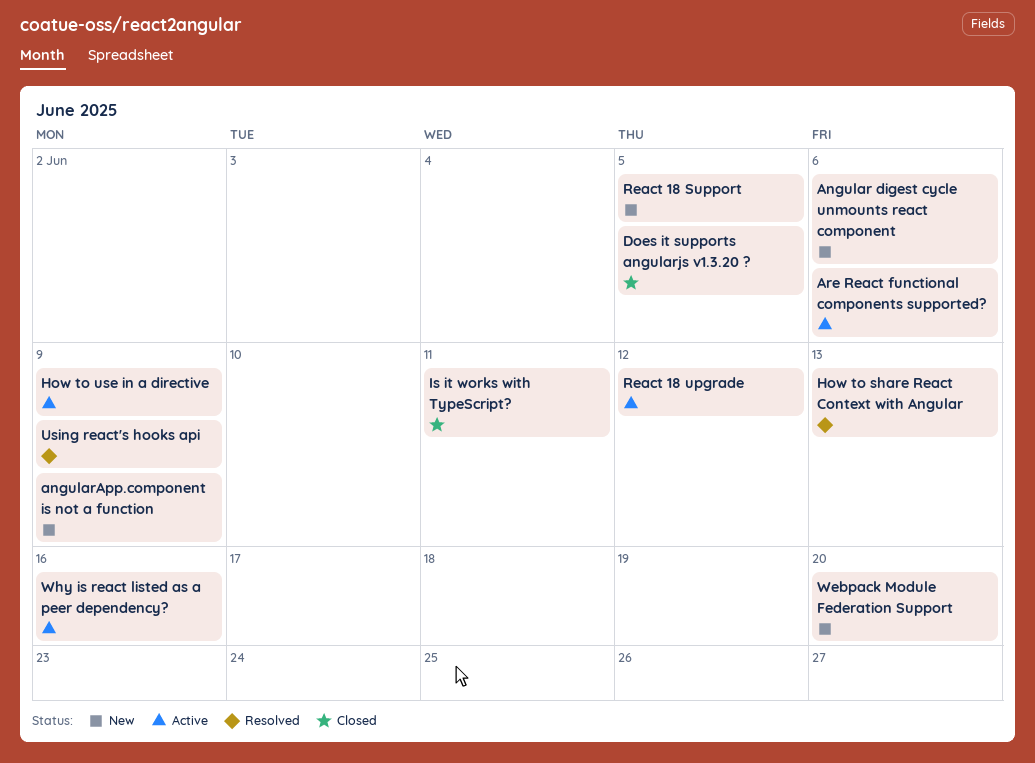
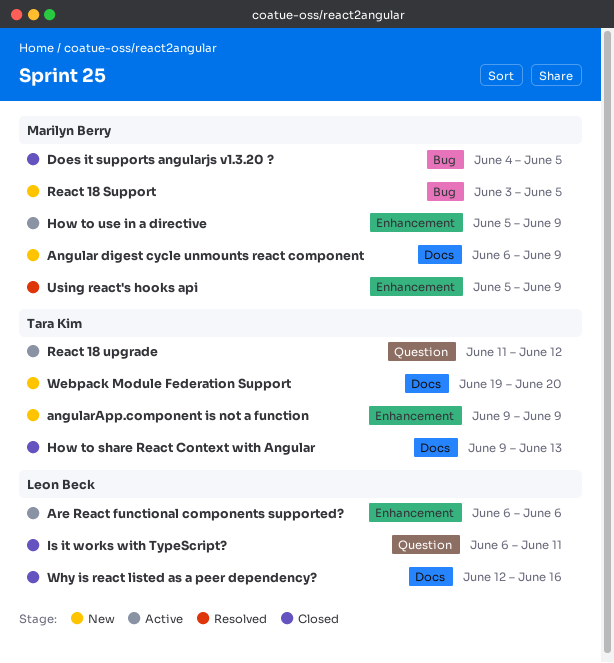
Angular digest cycle unmounts react component, due: Jun 6 -> Jun 9
How to share React Context with Angular, status: Resolved -> Closed
Why is react listed as a peer dependency?, status: Active -> Closed

